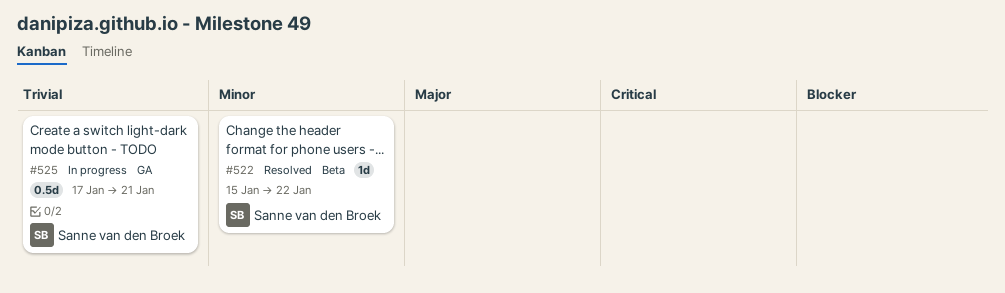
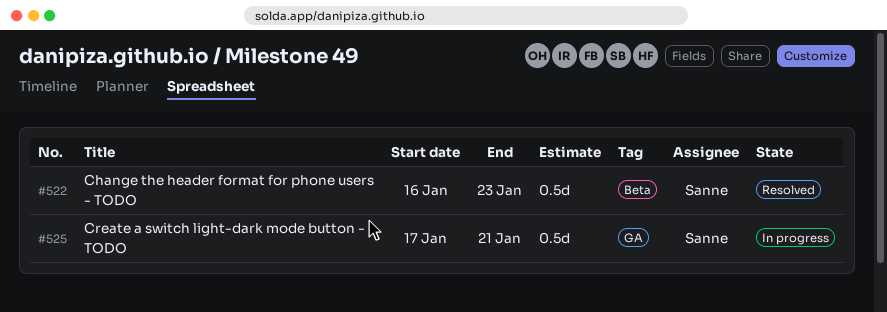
#522, estimate: 1d -> 0.5d
#522, start: Jan 15 -> Jan 16
#522, due: Jan 22 -> Jan 23

